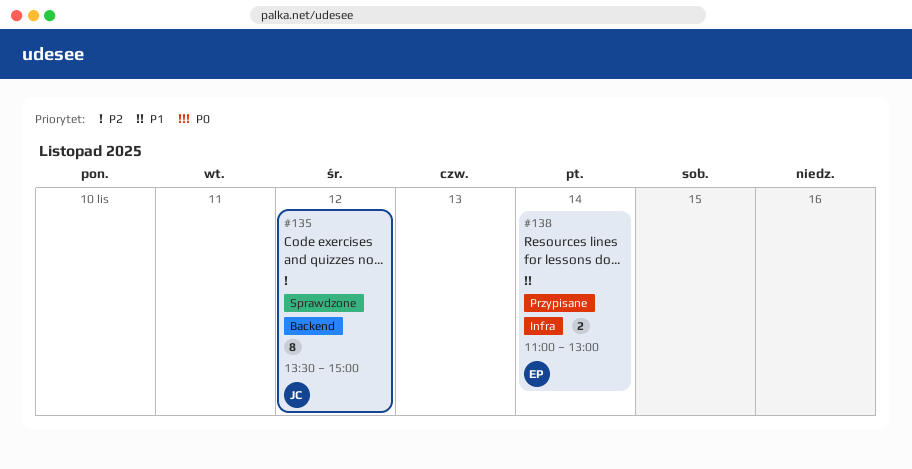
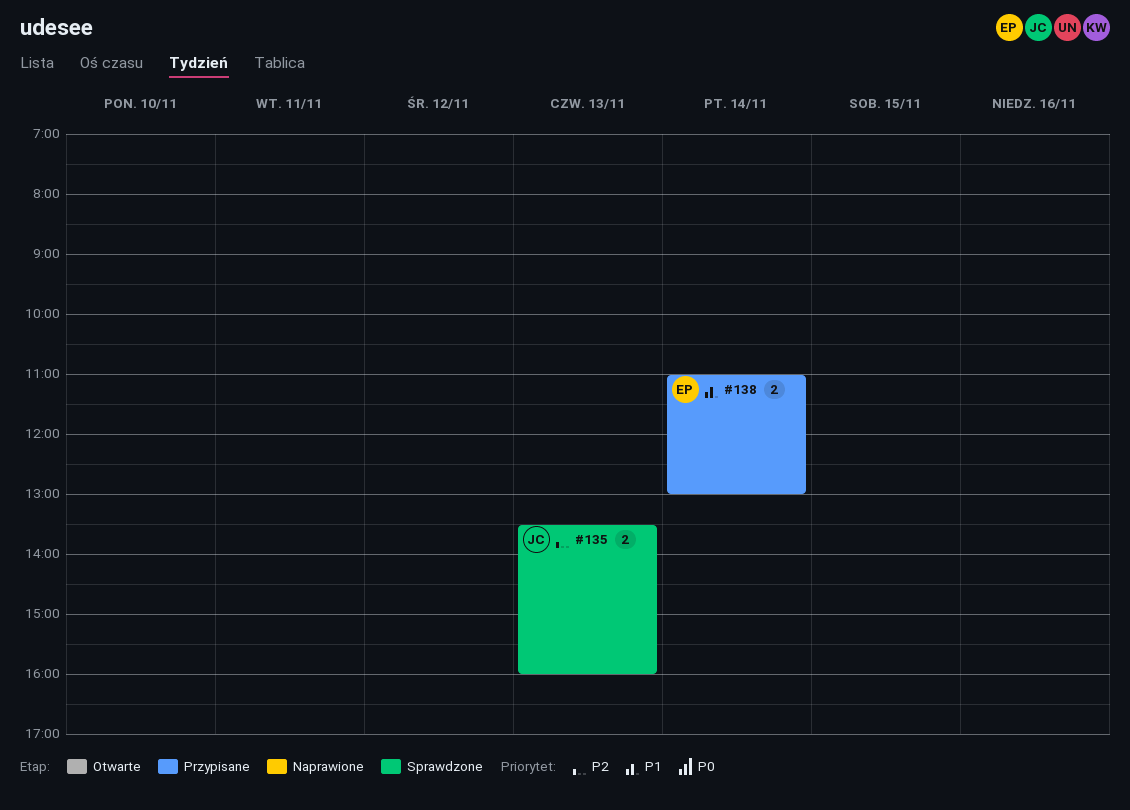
#135, estimate: 8 -> 2
#135, day: Nov 12 -> Nov 13
#135, ends: 15:00 -> 16:00

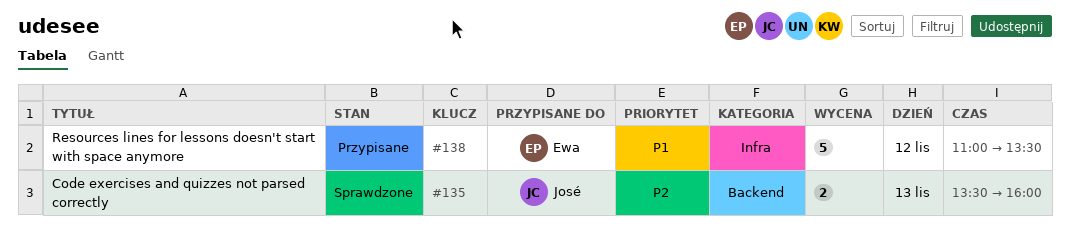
#138, estimate: 2 -> 5
#138, day: Nov 14 -> Nov 12
#138, ends: 13:00 -> 13:30

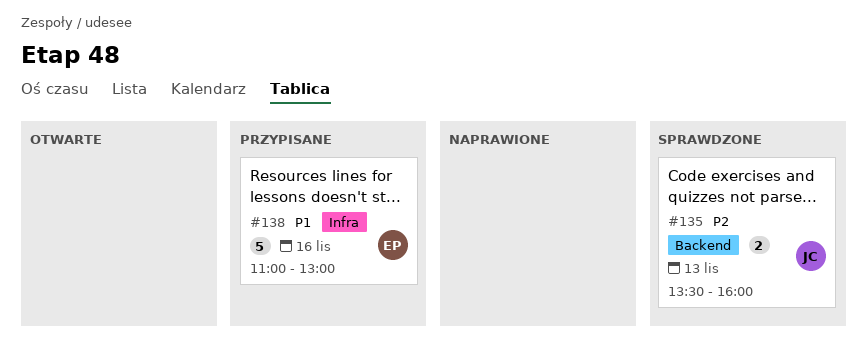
#138, day: Nov 12 -> Nov 16
#138, ends: 13:30 -> 13:00

